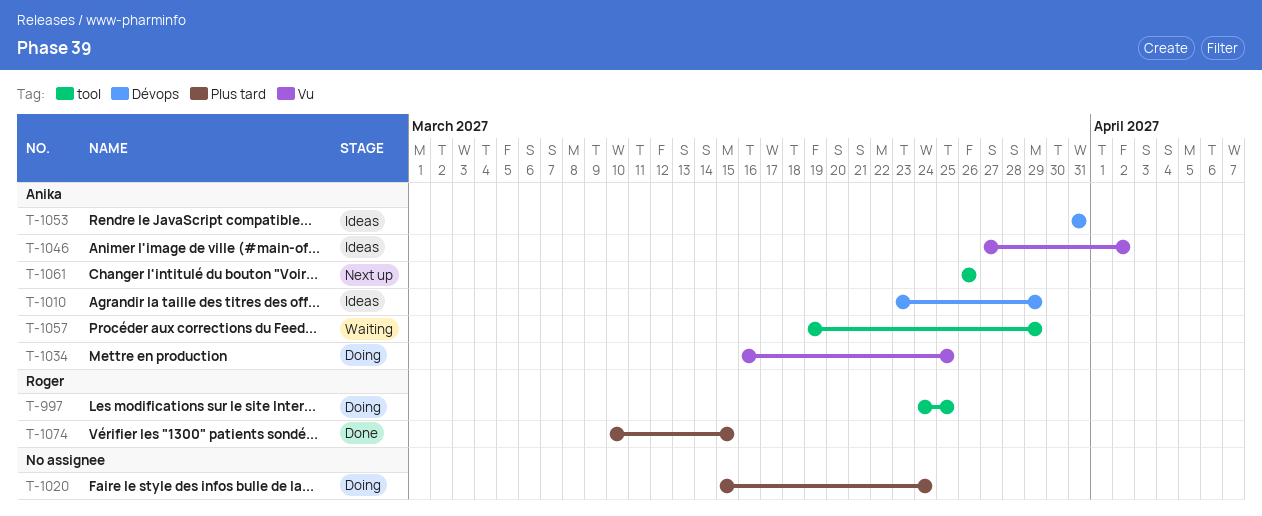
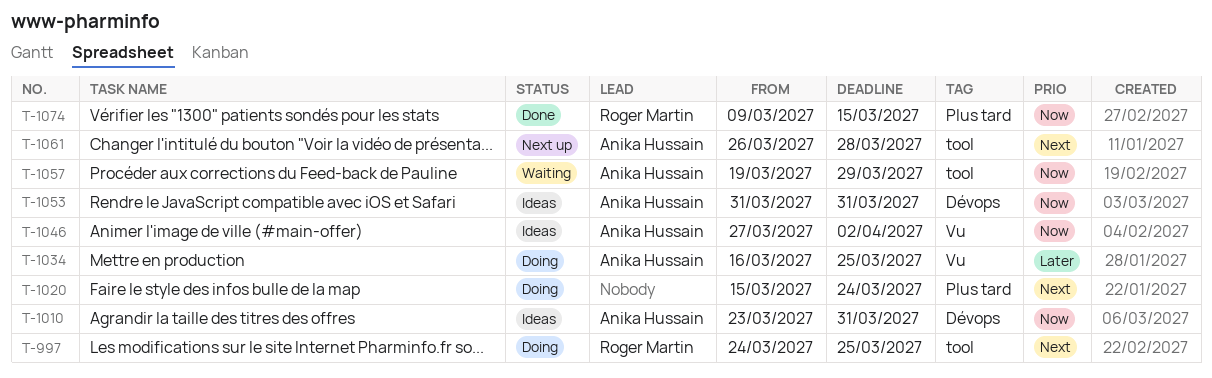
T-1010, due: Mar 29 -> Mar 31
T-1061, due: Mar 26 -> Mar 28
T-1074, start: Mar 10 -> Mar 9

